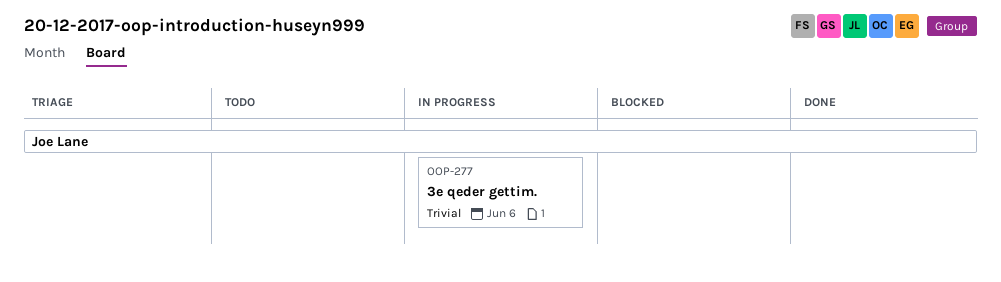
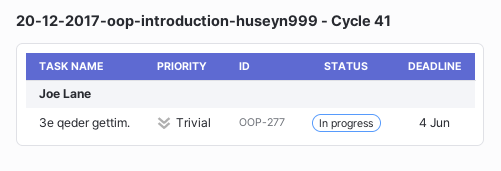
OOP-277, due: Jun 6 -> Jun 4

